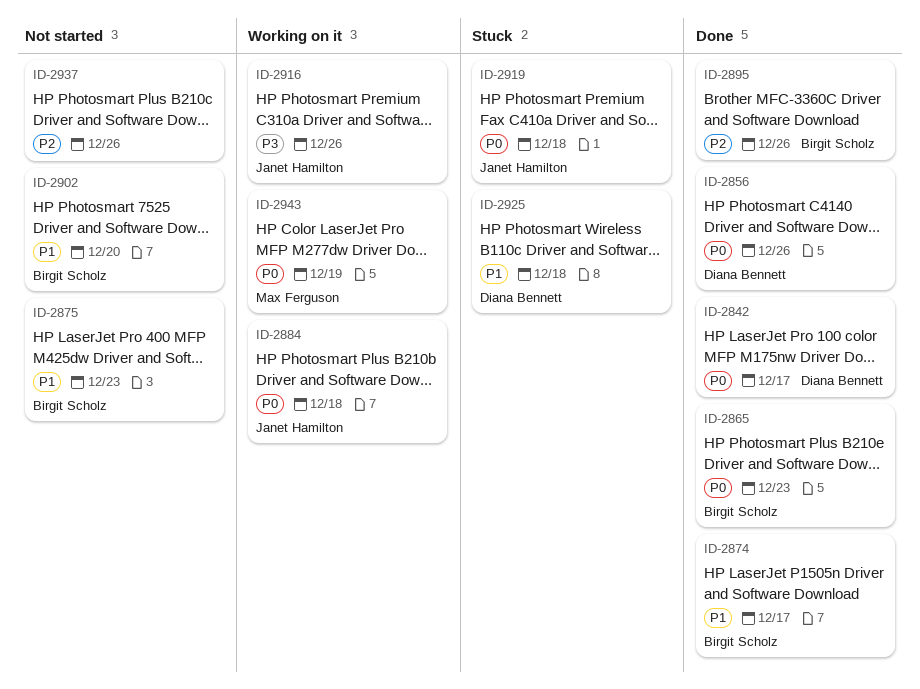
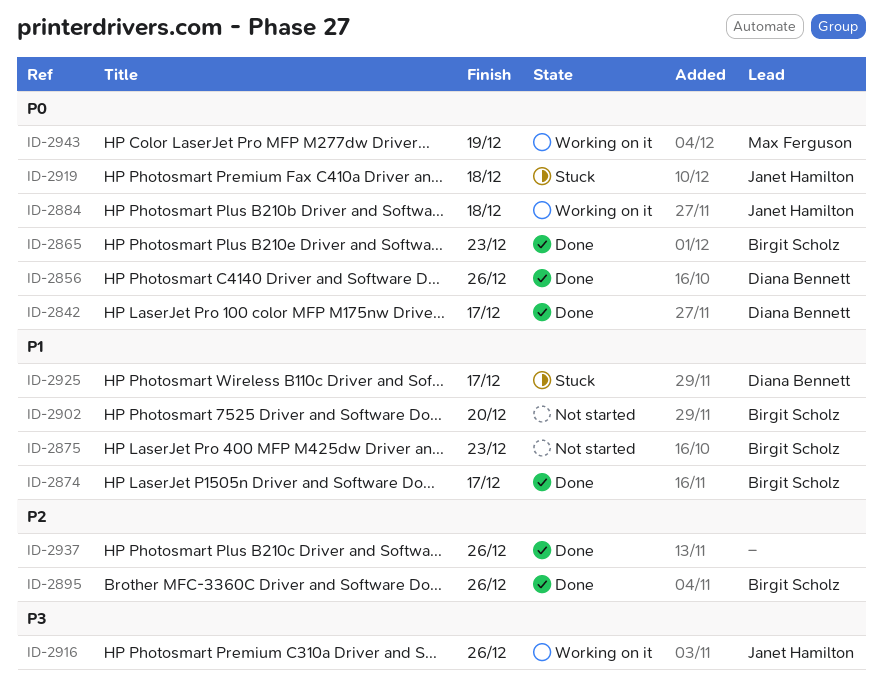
ID-2925, due: Dec 18 -> Dec 17
ID-2937, status: Not started -> Done

